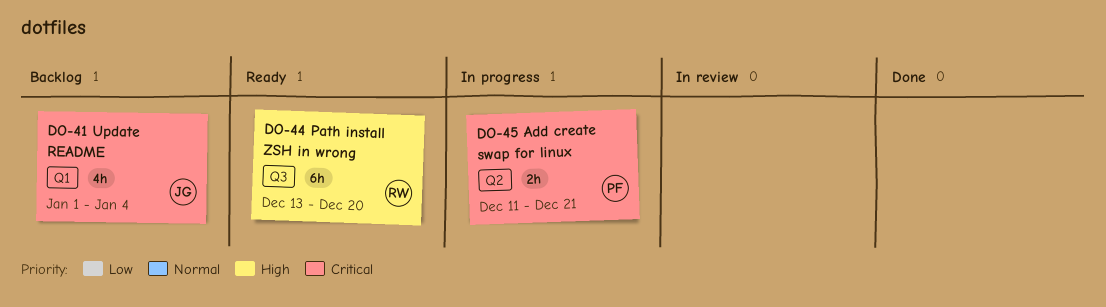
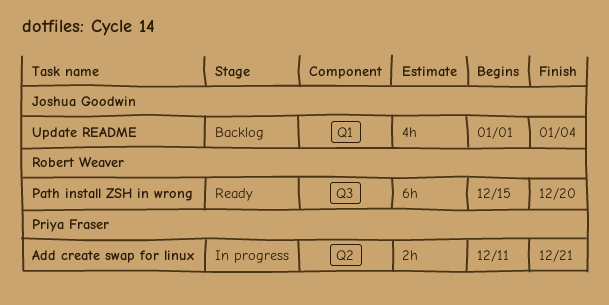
Path install ZSH in wrong, start: Dec 13 -> Dec 15

